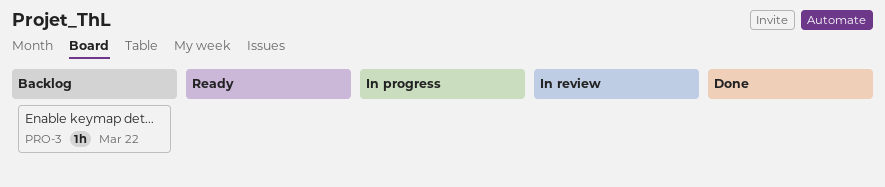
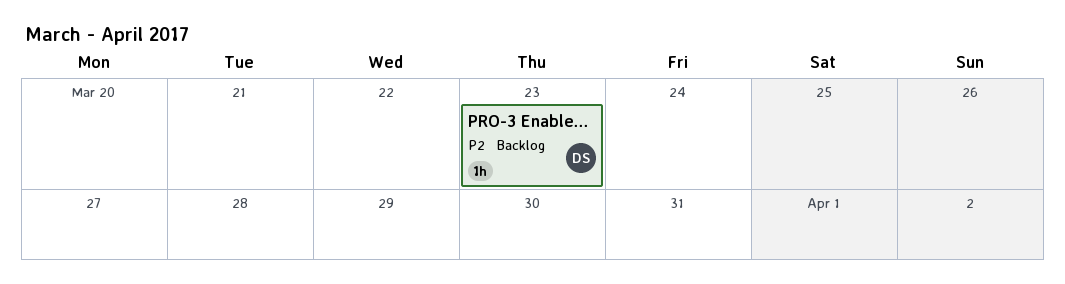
PRO-3, due: Mar 22 -> Mar 23

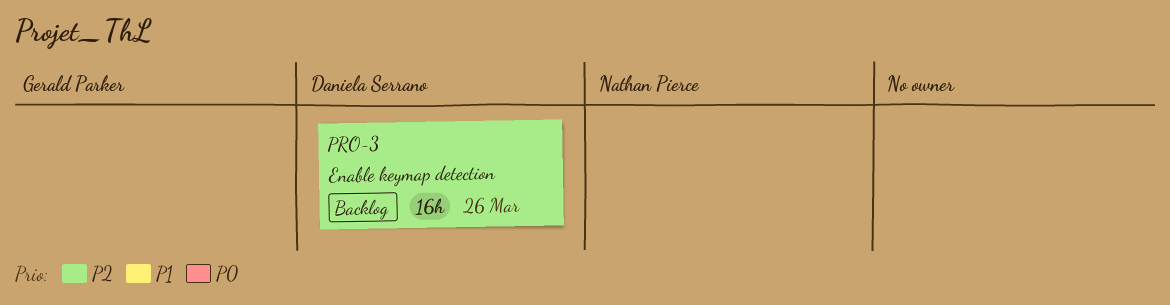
PRO-3, estimate: 1h -> 16h
PRO-3, due: Mar 23 -> Mar 26

